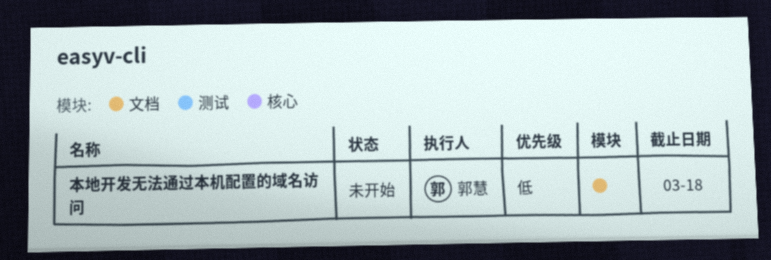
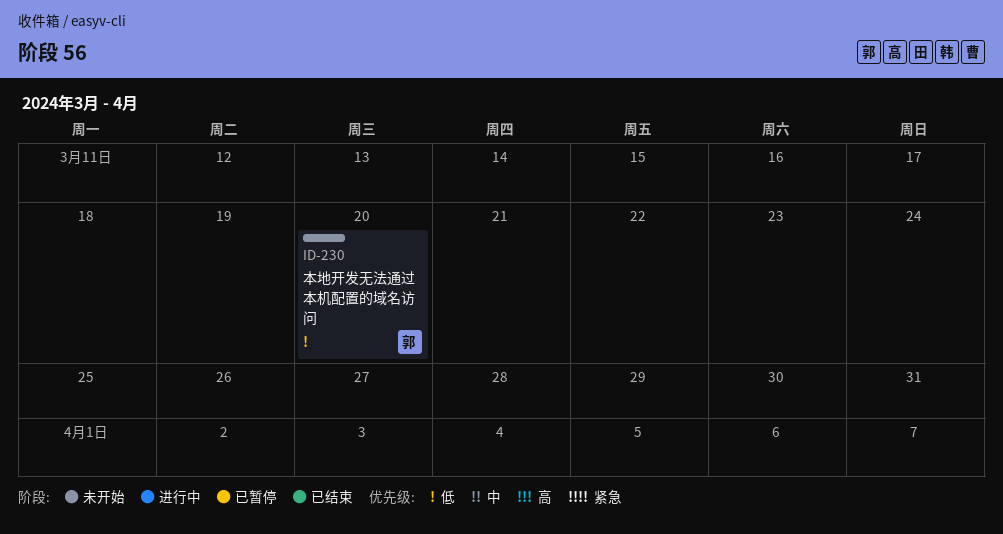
本地开发无法通过本机配置的域名访问, due: Mar 18 -> Mar 20

